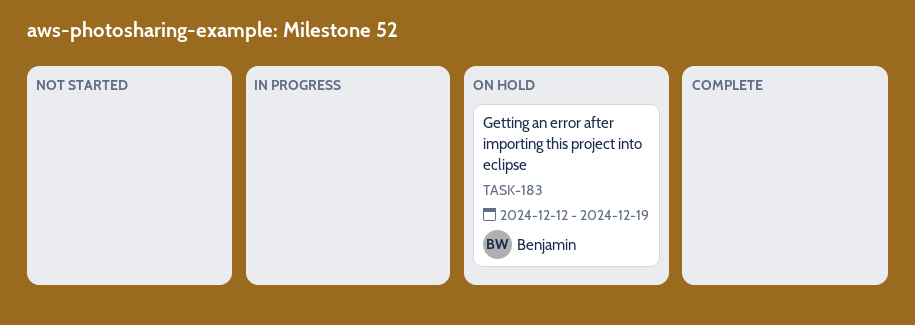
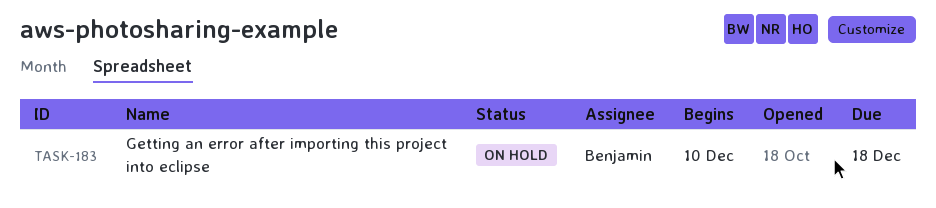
TASK-183, start: Dec 12 -> Dec 10
TASK-183, due: Dec 19 -> Dec 18

